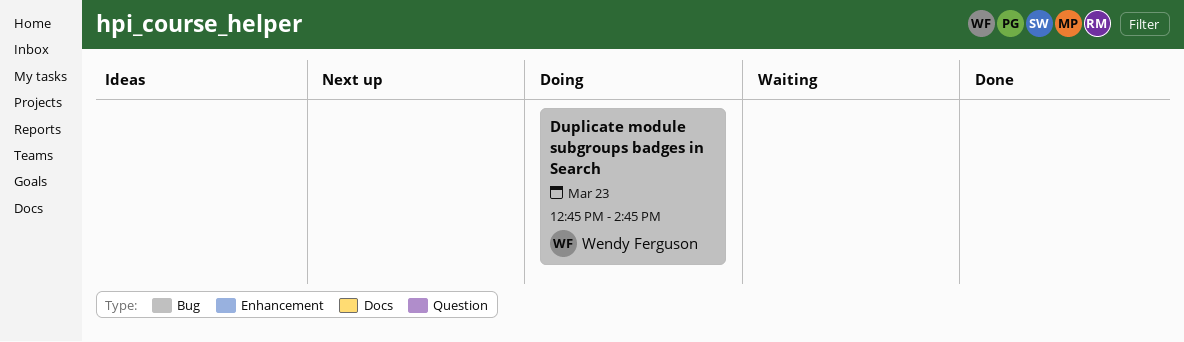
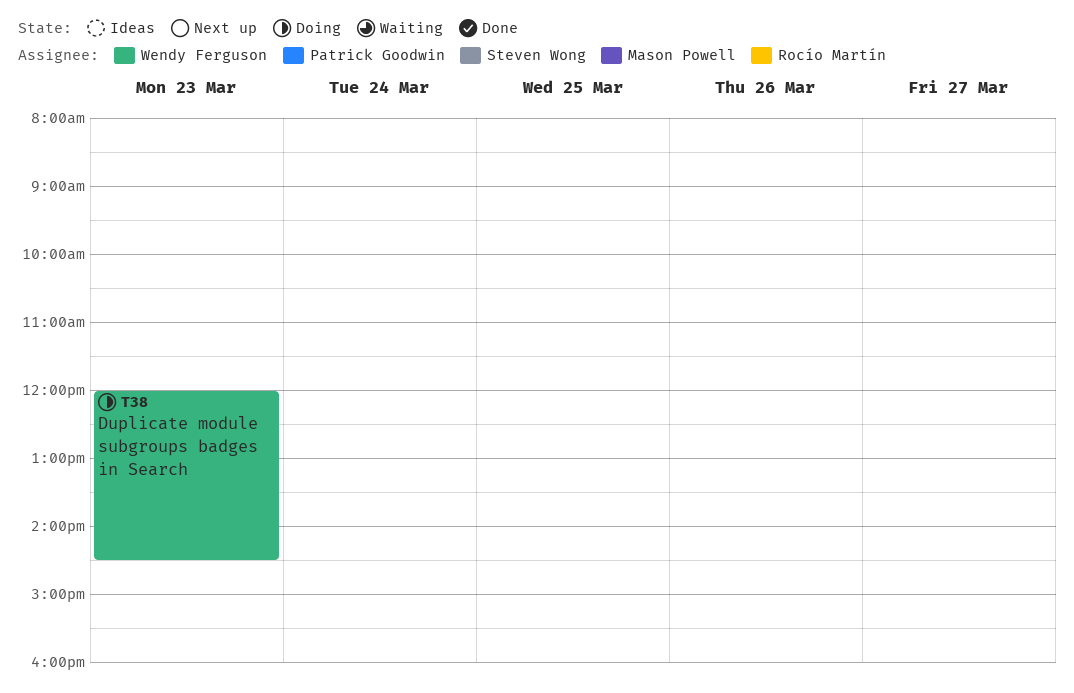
Duplicate module subgroups badges in Search, begins: 12:45 -> 12:00
Duplicate module subgroups badges in Search, ends: 14:45 -> 14:30

